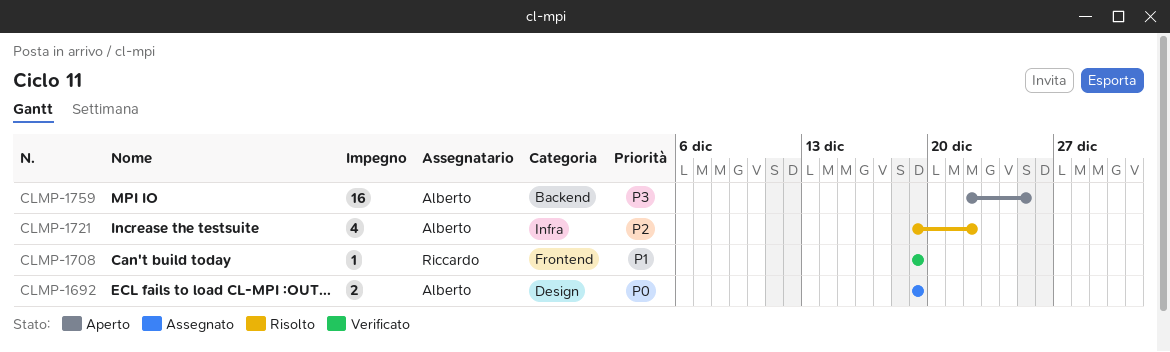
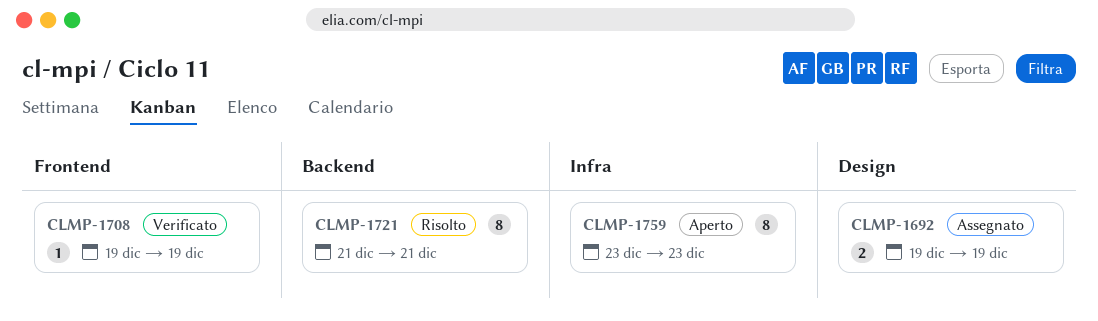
CLMP-1721, label: Infra -> Backend
CLMP-1721, estimate: 4 -> 8
CLMP-1721, start: Dec 19 -> Dec 21
CLMP-1721, due: Dec 22 -> Dec 21
CLMP-1759, label: Backend -> Infra
CLMP-1759, estimate: 16 -> 8
CLMP-1759, start: Dec 22 -> Dec 23
CLMP-1759, due: Dec 25 -> Dec 23

